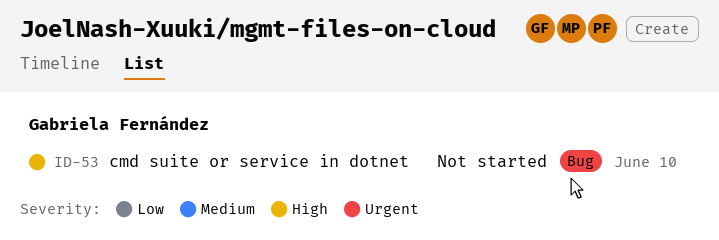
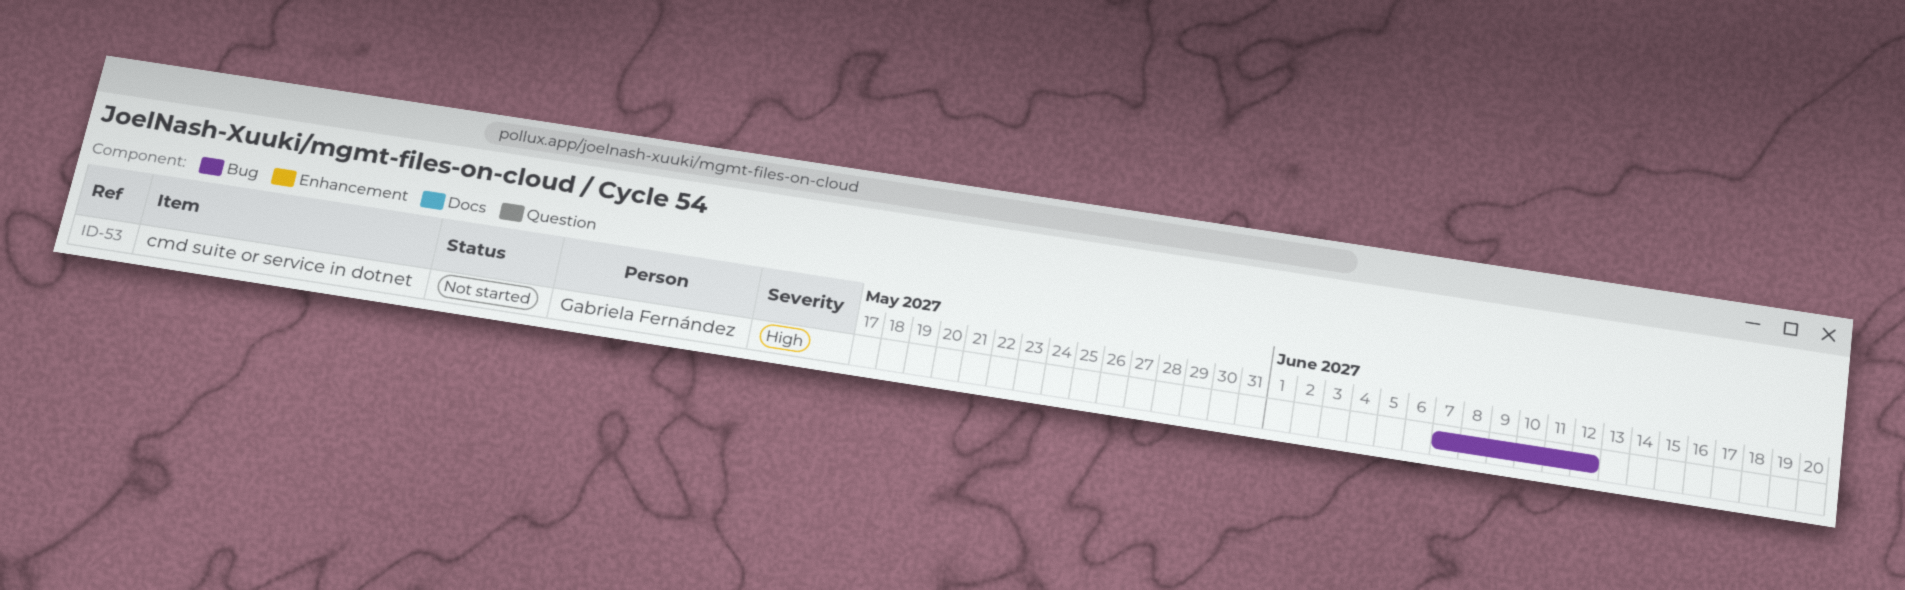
ID-53, due: Jun 10 -> Jun 12

